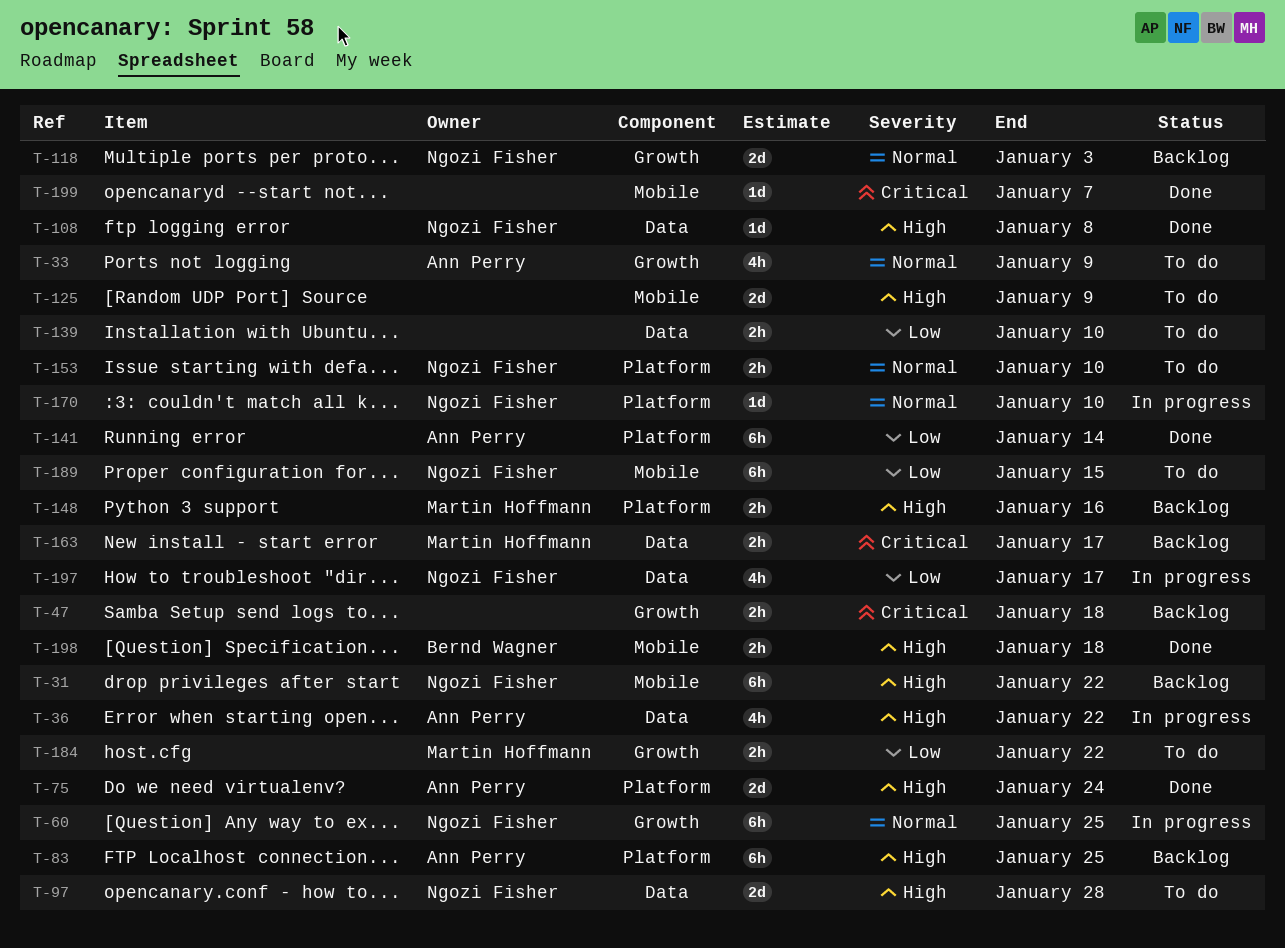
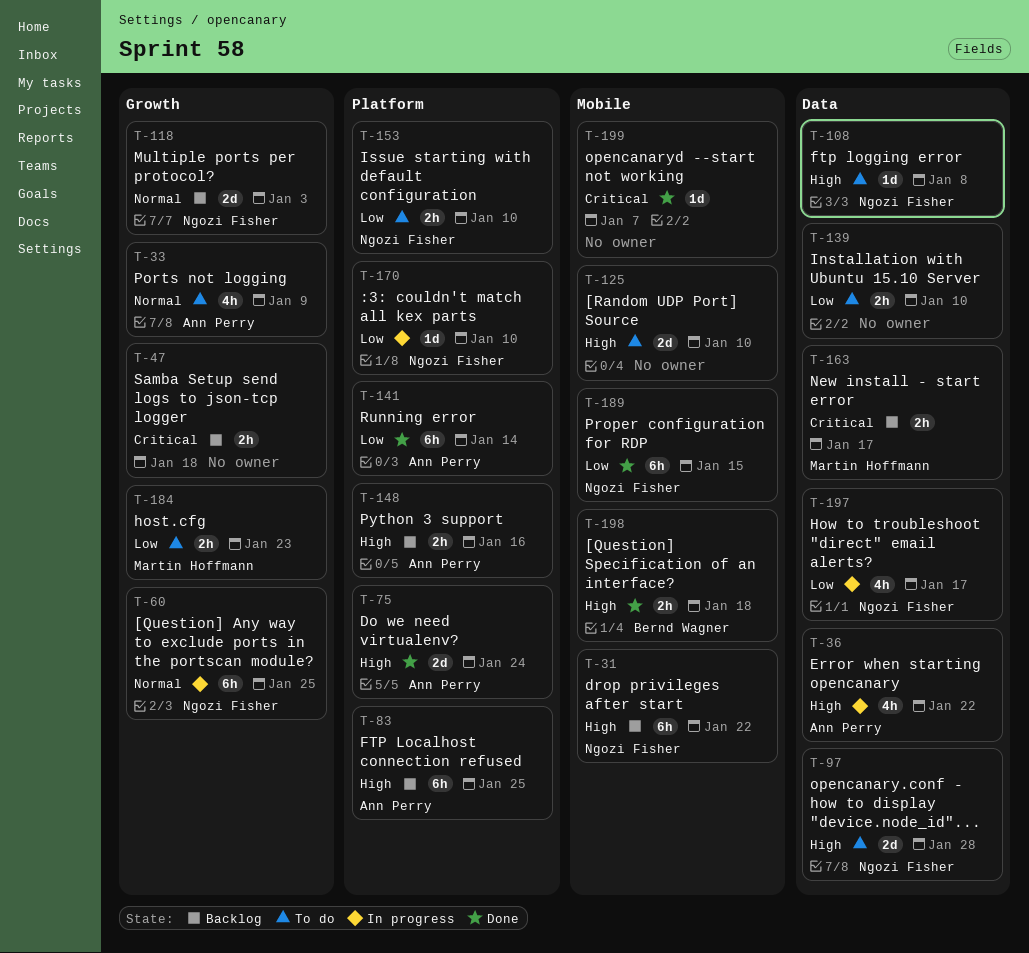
T-108, status: Done -> To do
T-125, due: Jan 9 -> Jan 10
T-148, owner: Martin Hoffmann -> Ann Perry
T-153, priority: Normal -> Low
T-170, priority: Normal -> Low
T-184, due: Jan 22 -> Jan 23
T-189, status: To do -> Done

